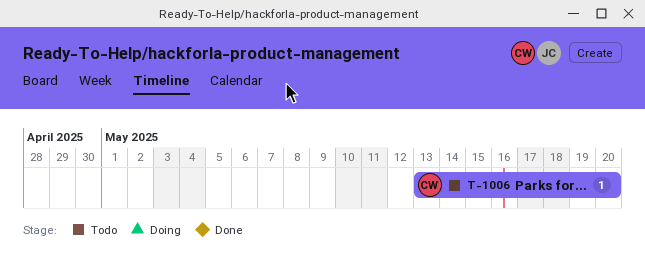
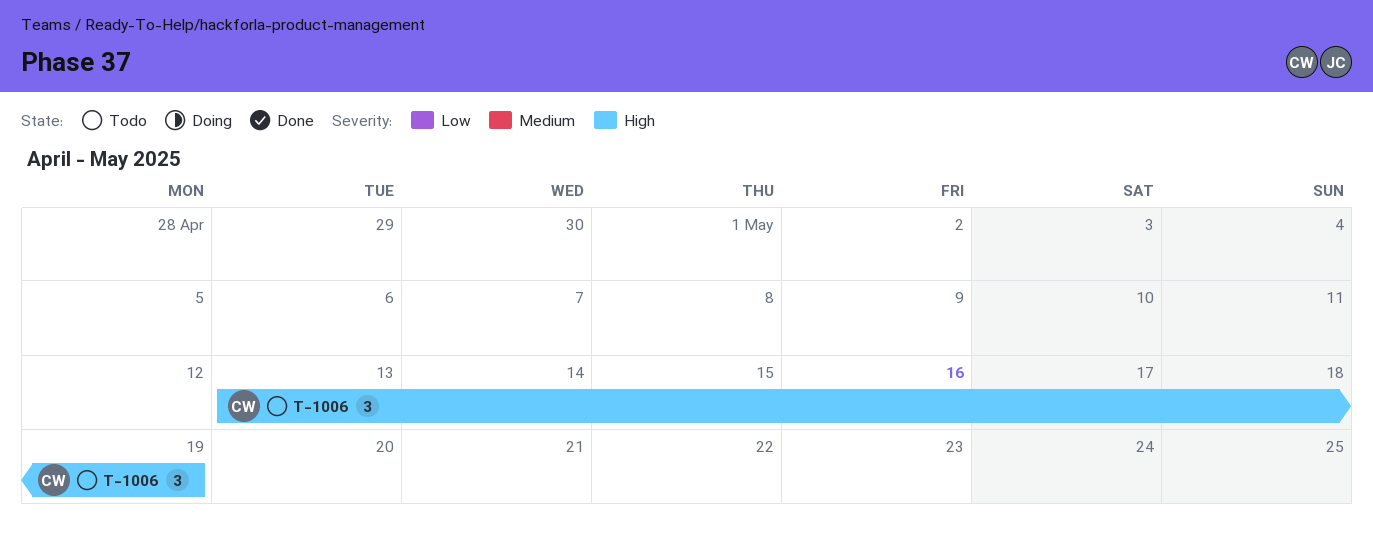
T-1006, estimate: 1 -> 3
T-1006, due: May 20 -> May 19

